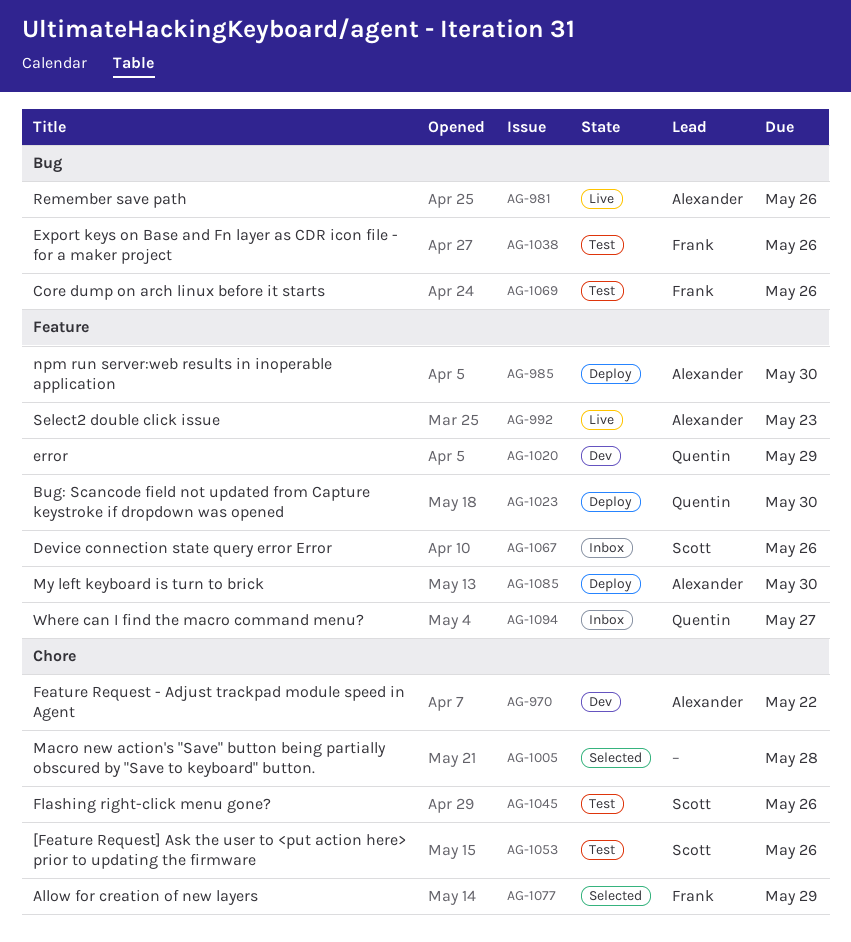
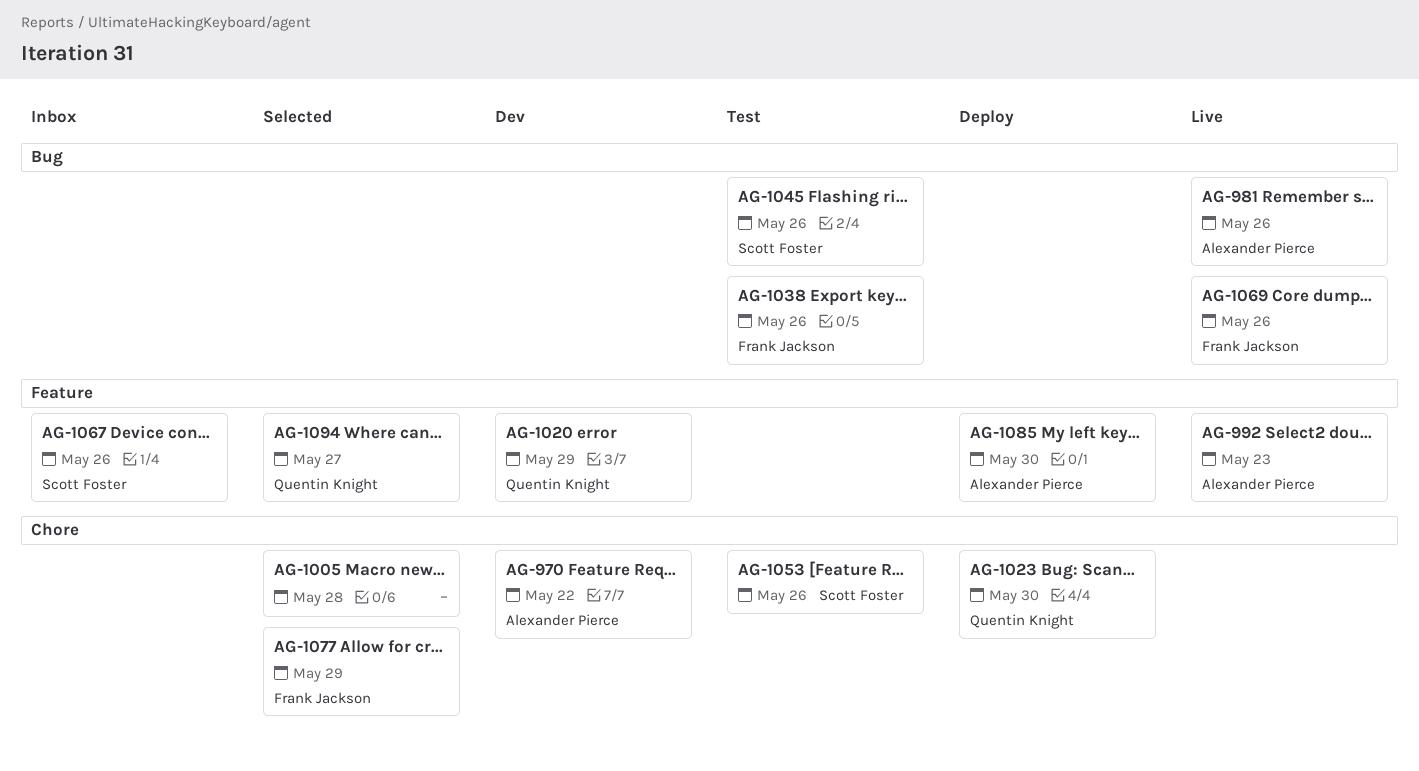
AG-985: present -> none
AG-1023, label: Feature -> Chore
AG-1045, label: Chore -> Bug
AG-1069, status: Test -> Live
AG-1094, status: Inbox -> Selected

